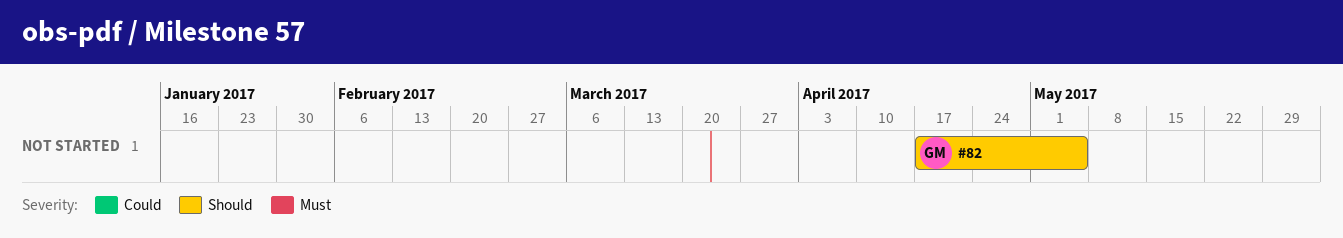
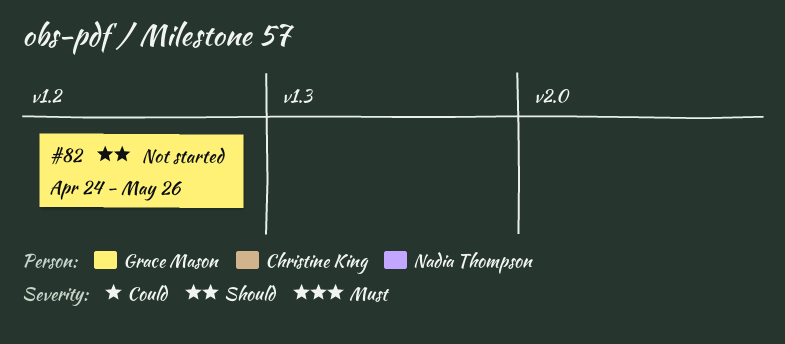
#82, start: Apr 17 -> Apr 24
#82, due: May 5 -> May 26

